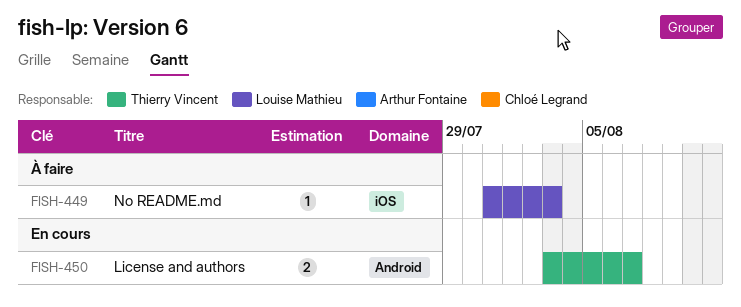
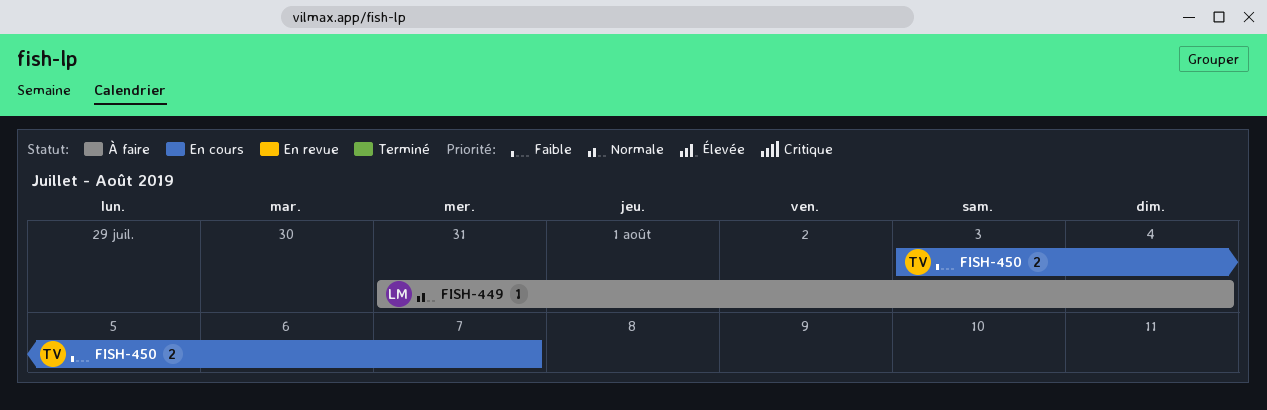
FISH-449, due: Aug 3 -> Aug 4

